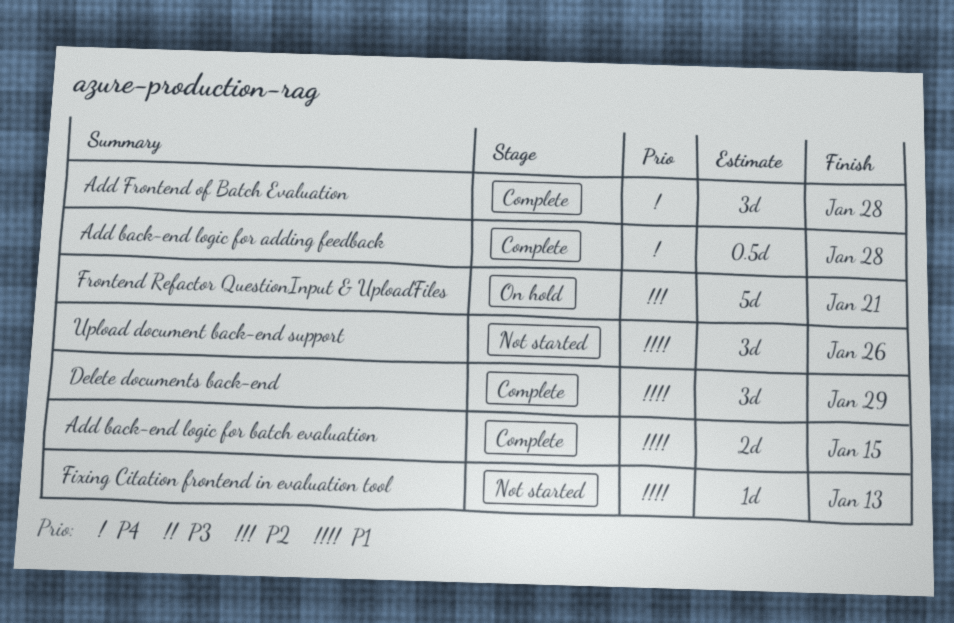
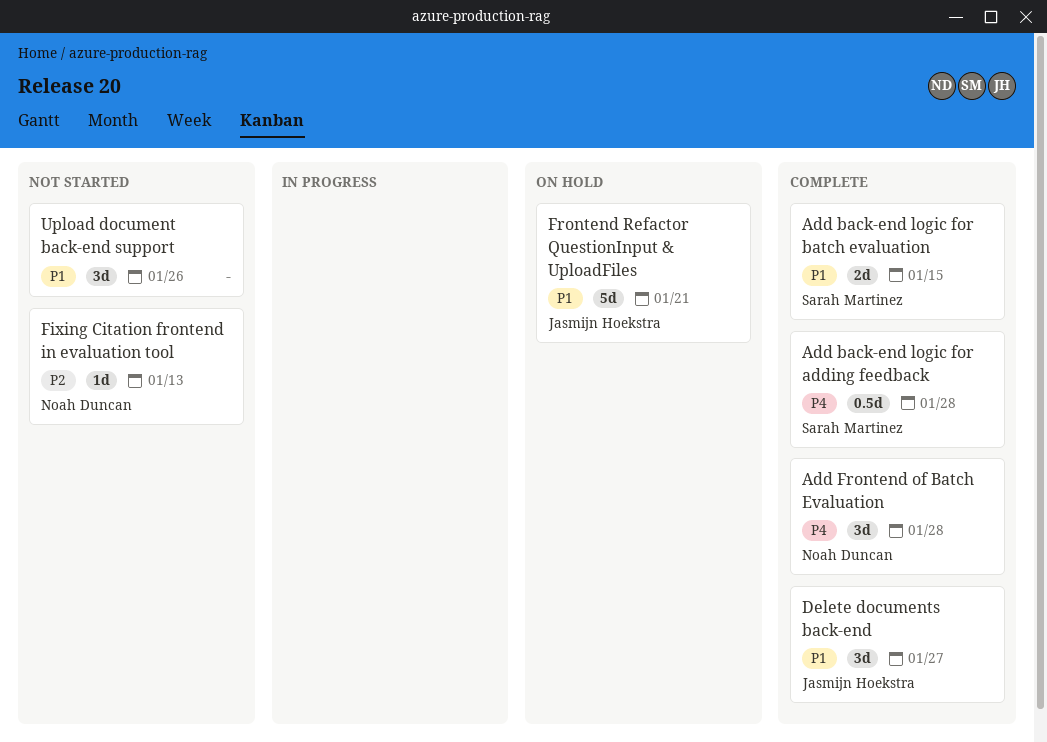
Delete documents back-end, due: Jan 29 -> Jan 27
Fixing Citation frontend in evaluation tool, priority: P1 -> P2
Frontend Refactor QuestionInput & UploadFiles, priority: P2 -> P1

